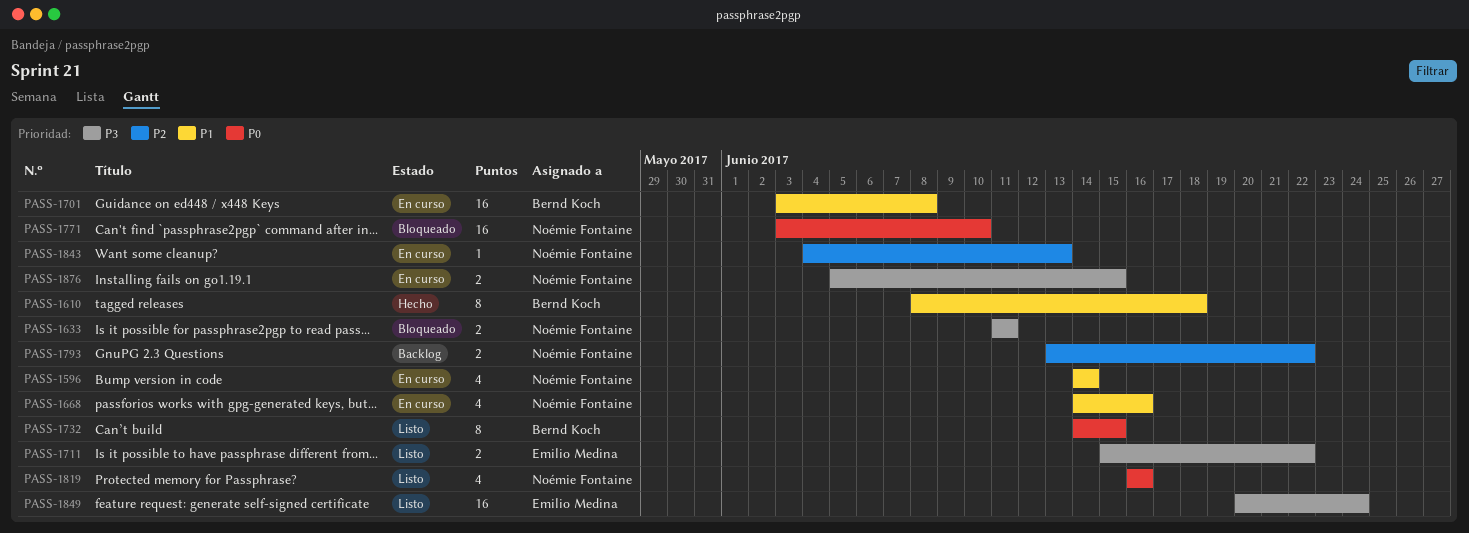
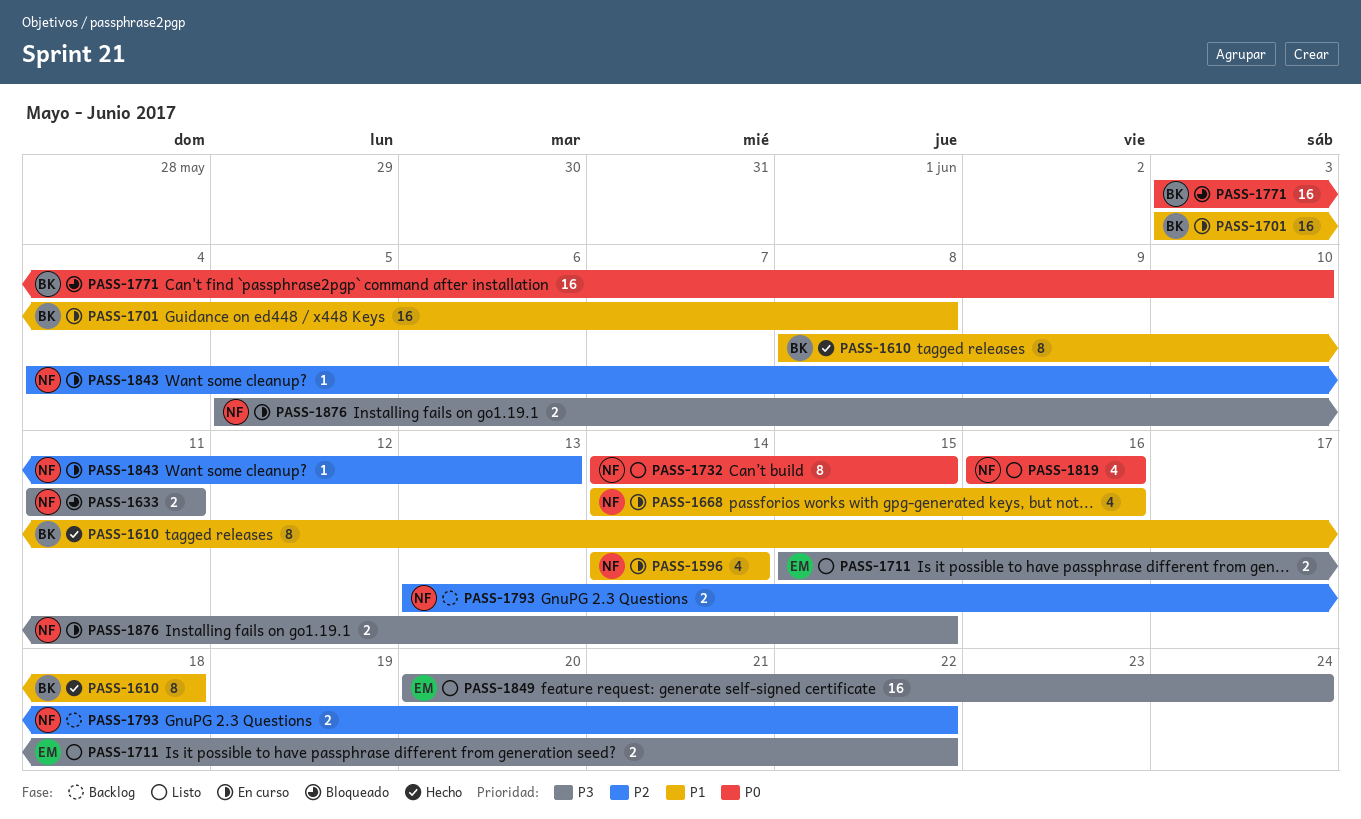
PASS-1732, owner: Bernd Koch -> Noémie Fontaine
PASS-1771, owner: Noémie Fontaine -> Bernd Koch

